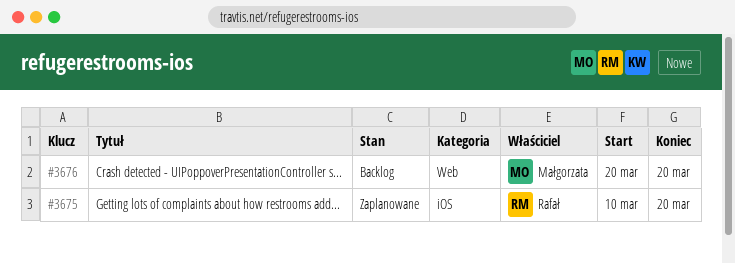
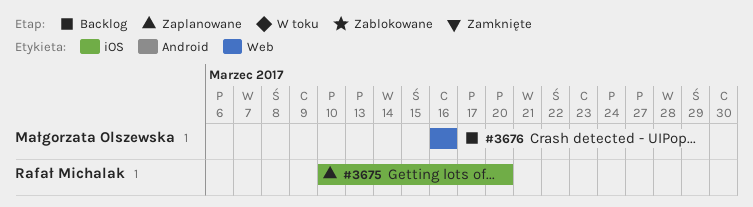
#3676, start: Mar 20 -> Mar 16
#3676, due: Mar 20 -> Mar 16

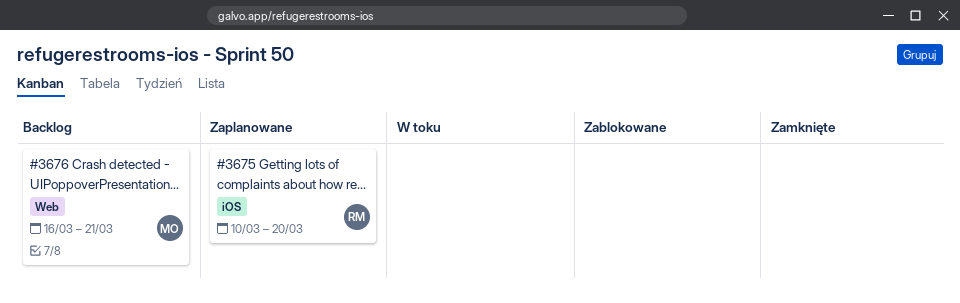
#3676, due: Mar 16 -> Mar 21

